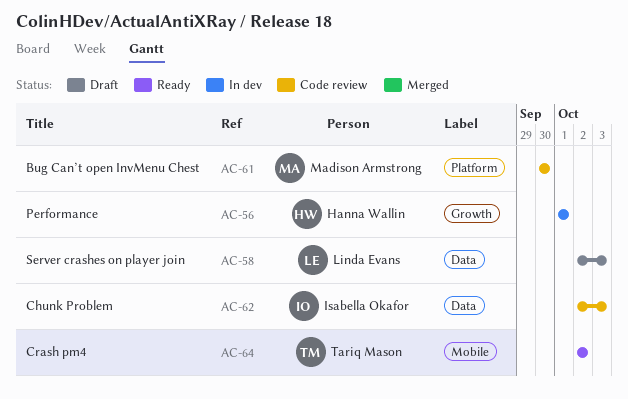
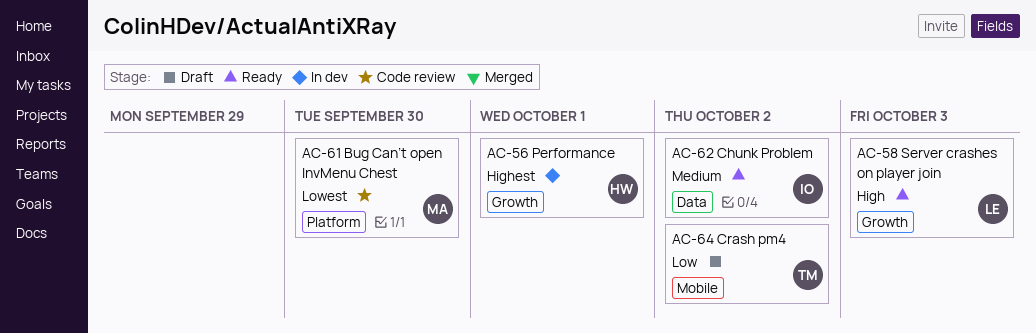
AC-58, status: Draft -> Ready
AC-58, label: Data -> Growth
AC-62, status: Code review -> Ready
AC-62, due: Oct 3 -> Oct 2
AC-64, status: Ready -> Draft

